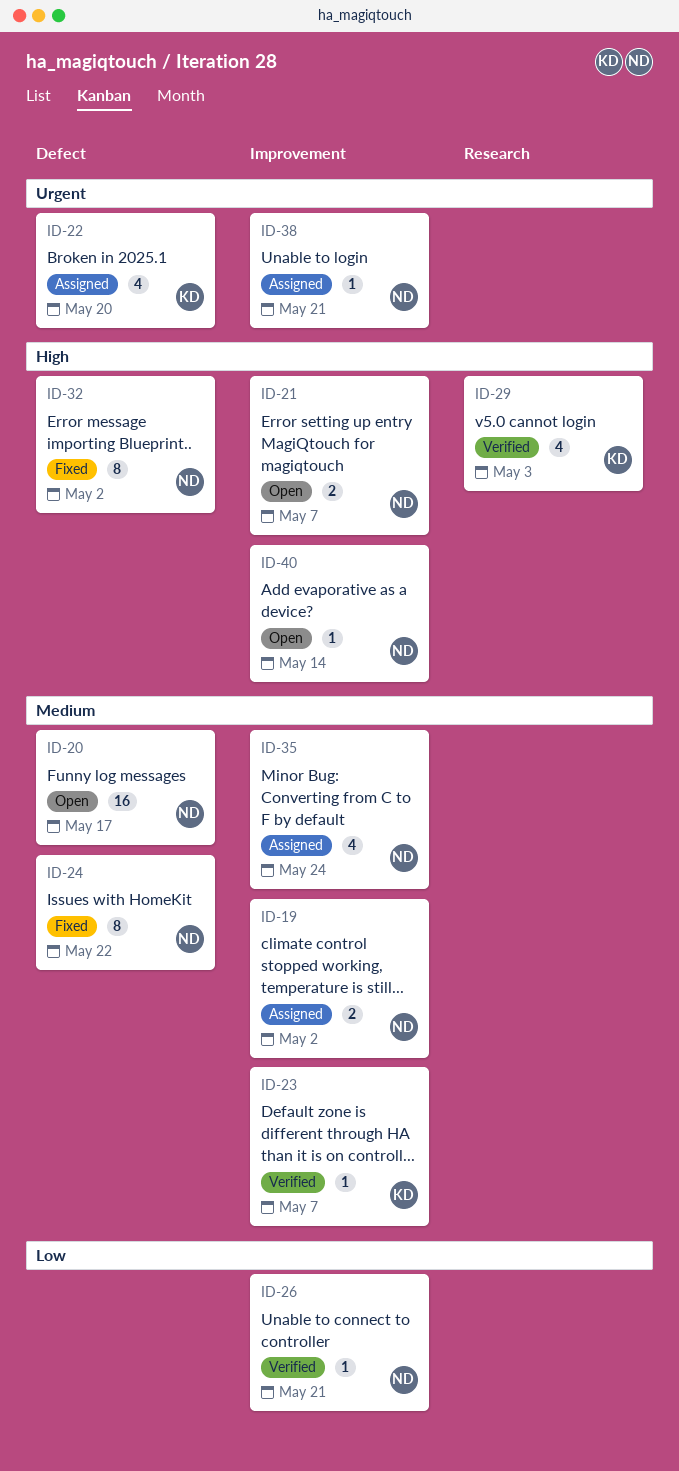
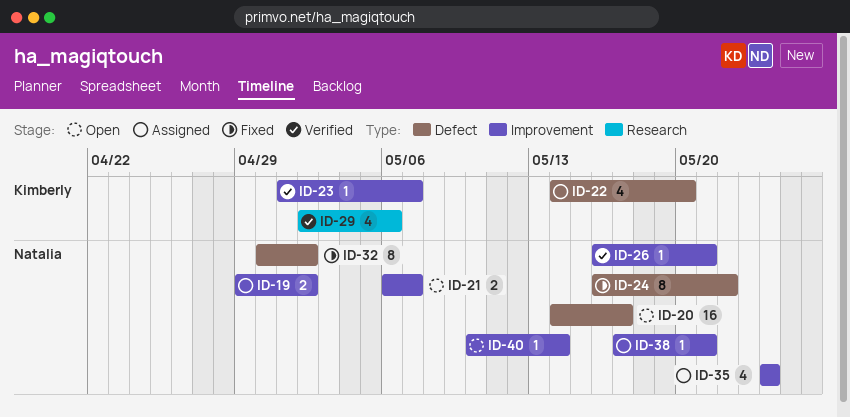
ID-29, due: May 3 -> May 6

